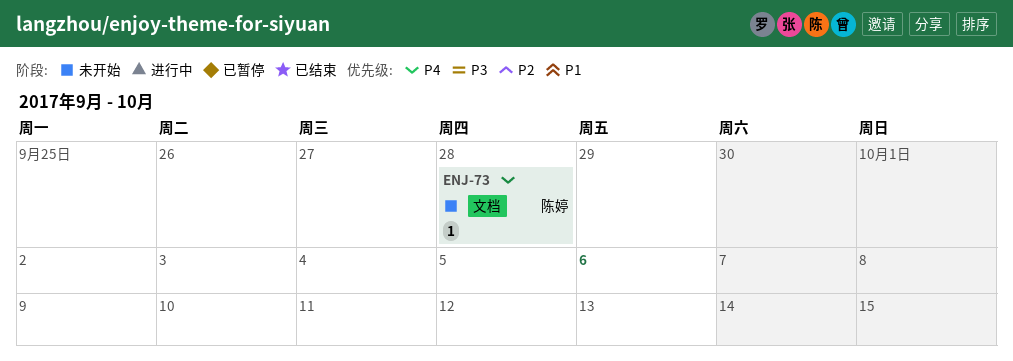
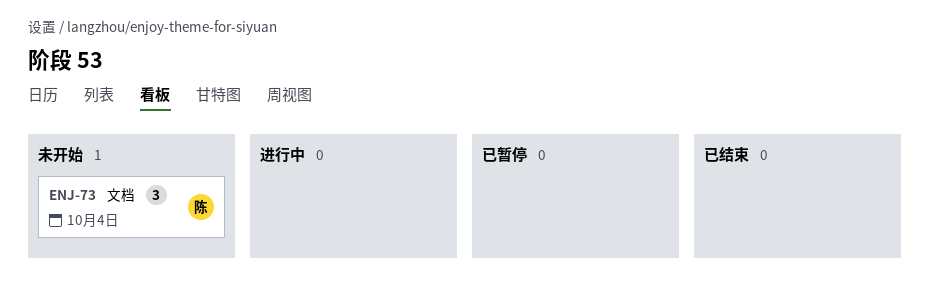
ENJ-73, estimate: 1 -> 3
ENJ-73, due: Sep 28 -> Oct 4

